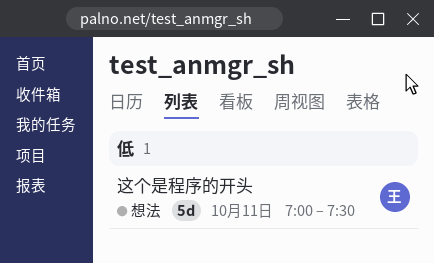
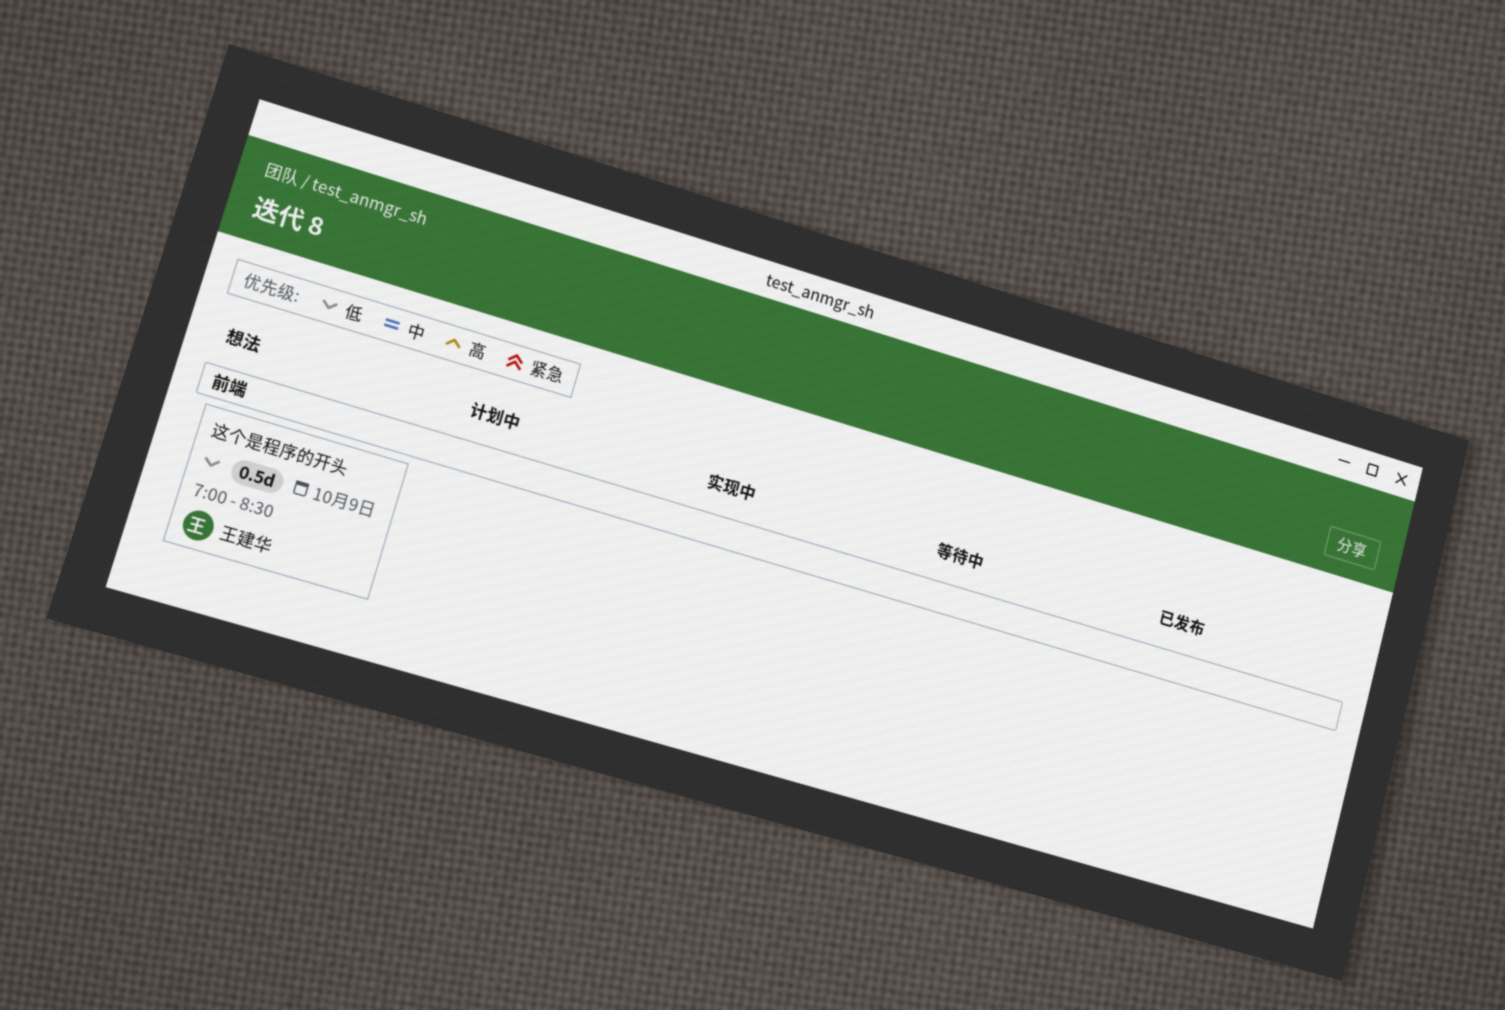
这个是程序的开头, estimate: 5d -> 0.5d
这个是程序的开头, day: Oct 11 -> Oct 9
这个是程序的开头, ends: 07:30 -> 08:30

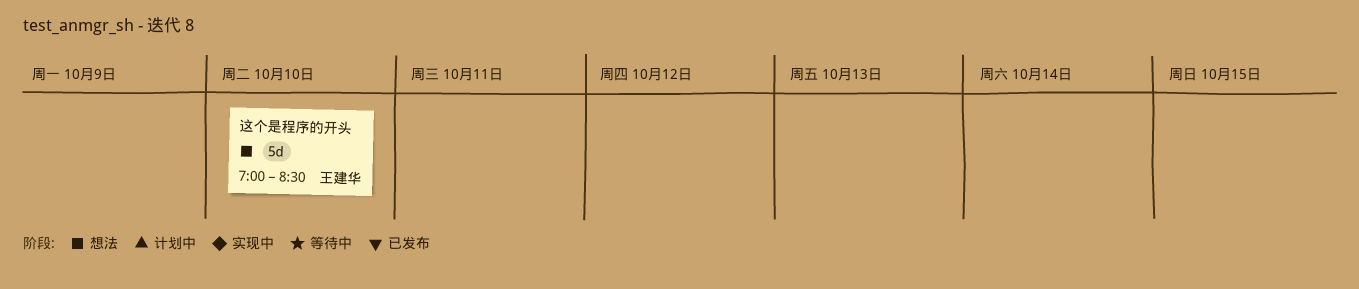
这个是程序的开头, estimate: 0.5d -> 5d
这个是程序的开头, day: Oct 9 -> Oct 10

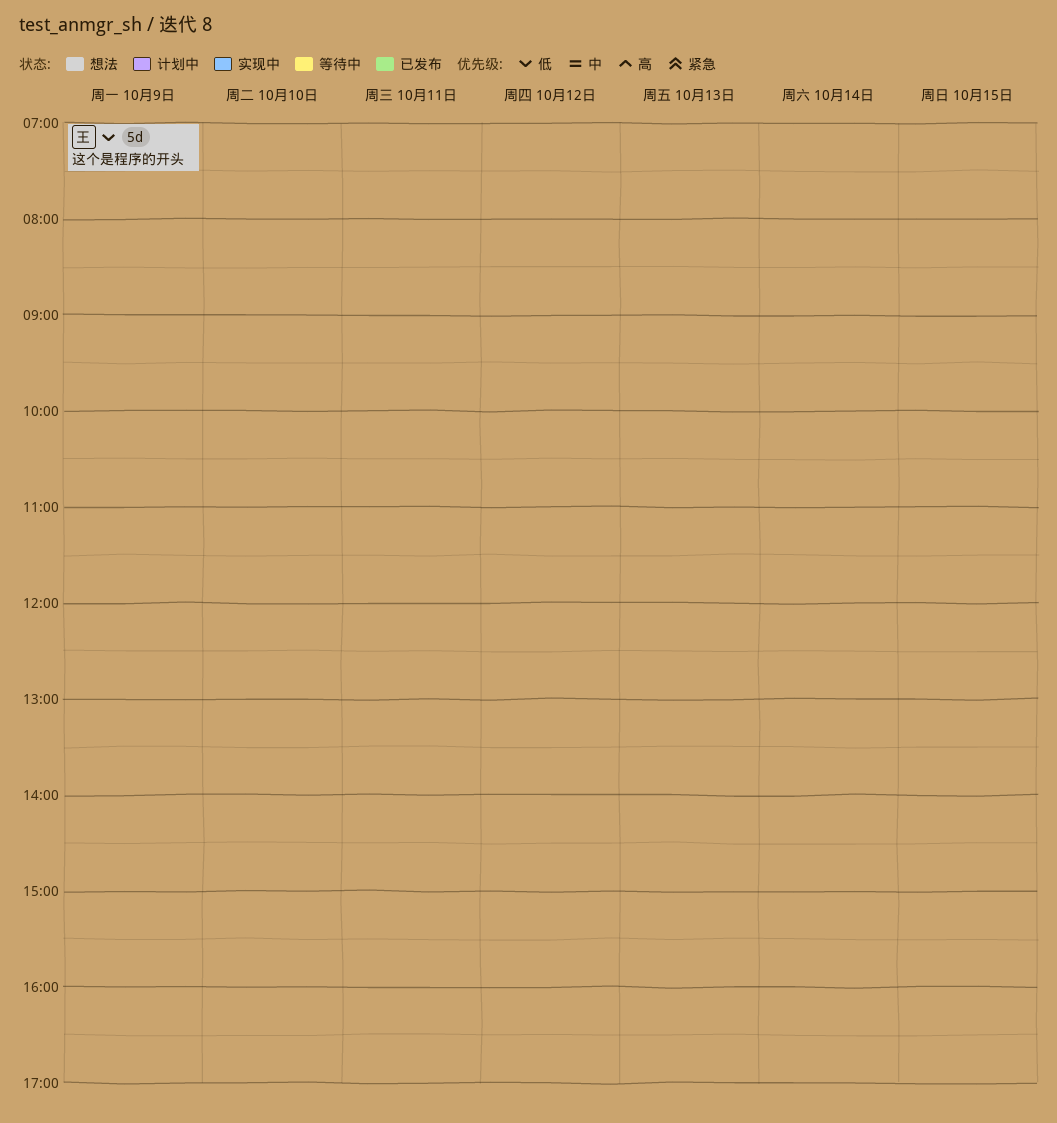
这个是程序的开头, day: Oct 10 -> Oct 9
这个是程序的开头, ends: 08:30 -> 07:30

